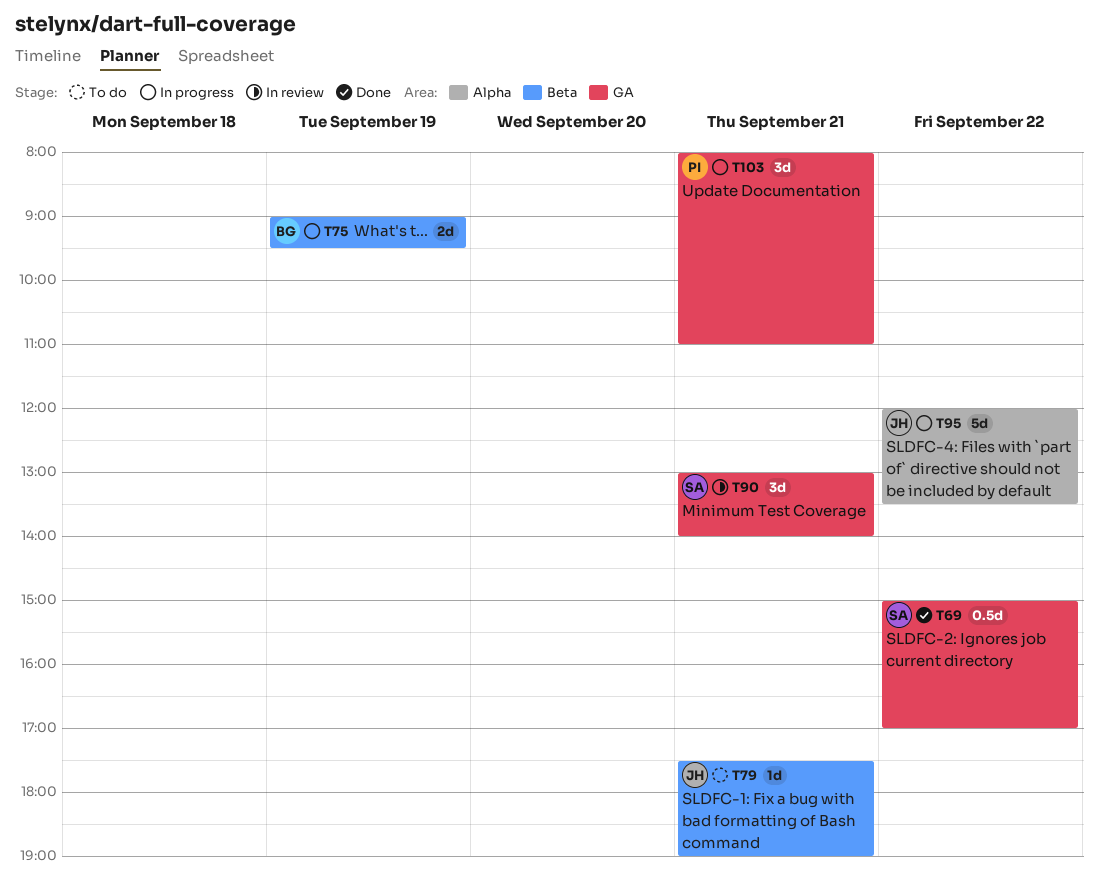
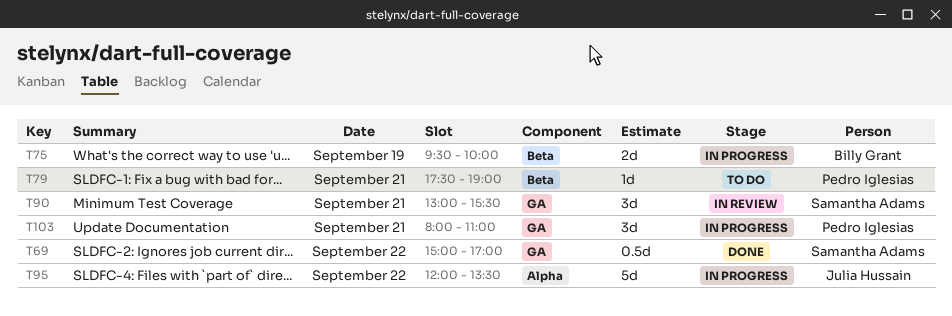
T75, begins: 09:00 -> 09:30
T75, ends: 09:30 -> 10:00
T79, owner: Julia Hussain -> Pedro Iglesias
T90, ends: 14:00 -> 15:30

